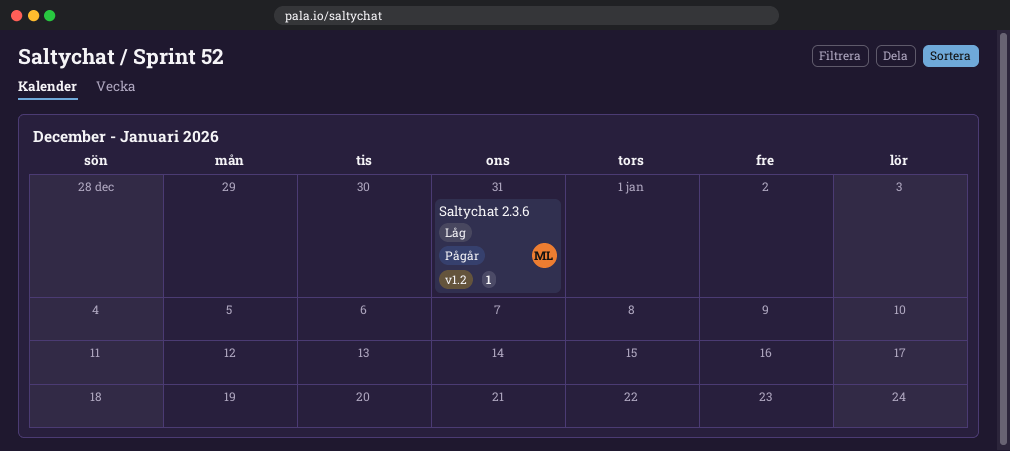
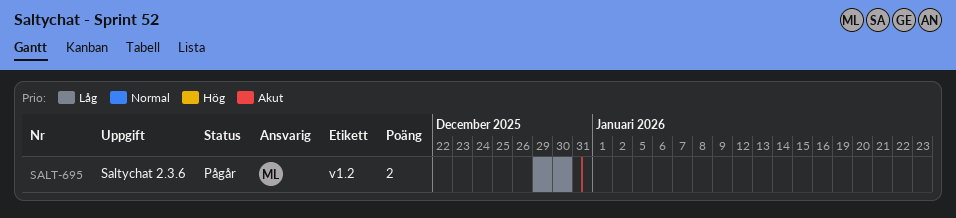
Saltychat 2.3.6, estimate: 1 -> 2
Saltychat 2.3.6, due: Dec 31 -> Dec 30

